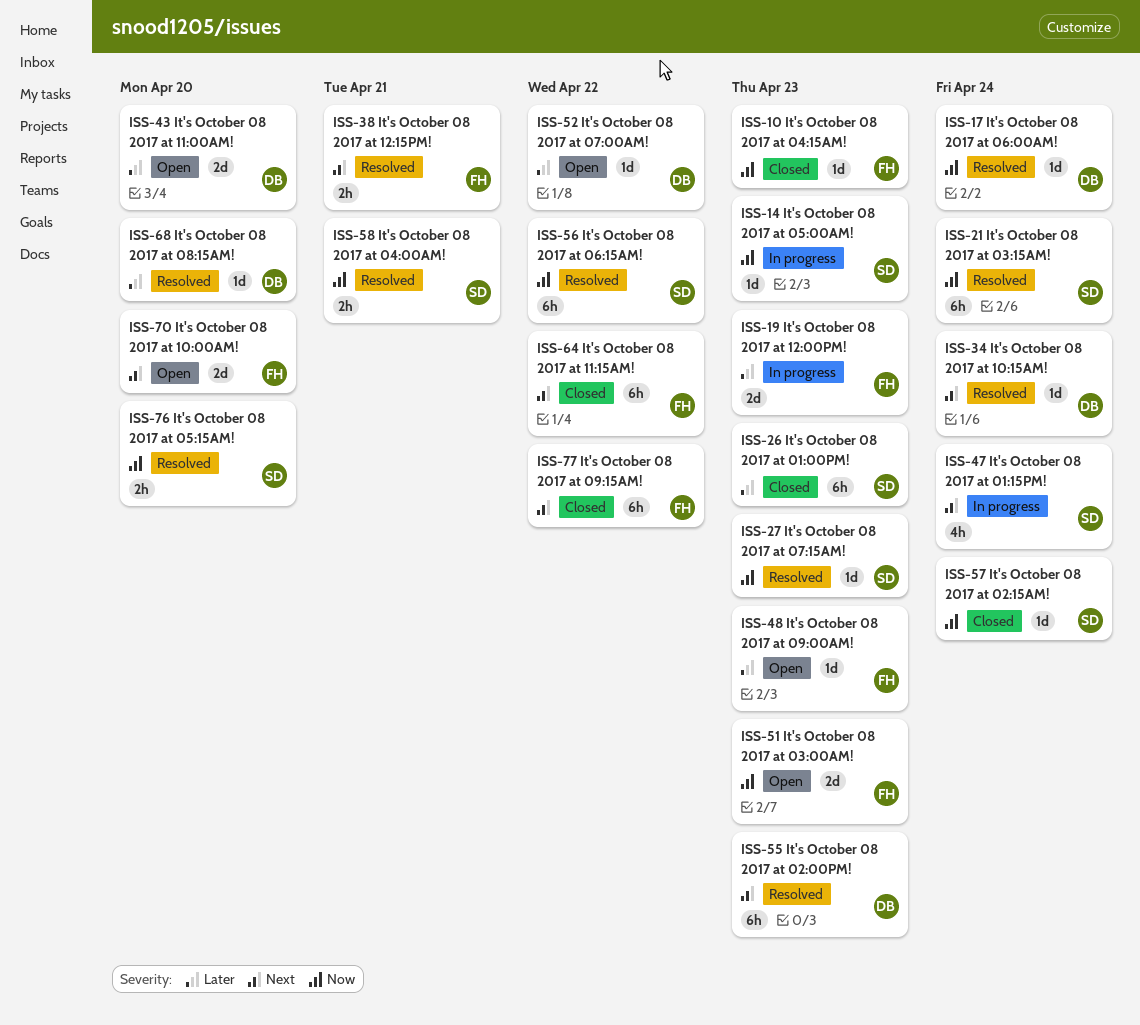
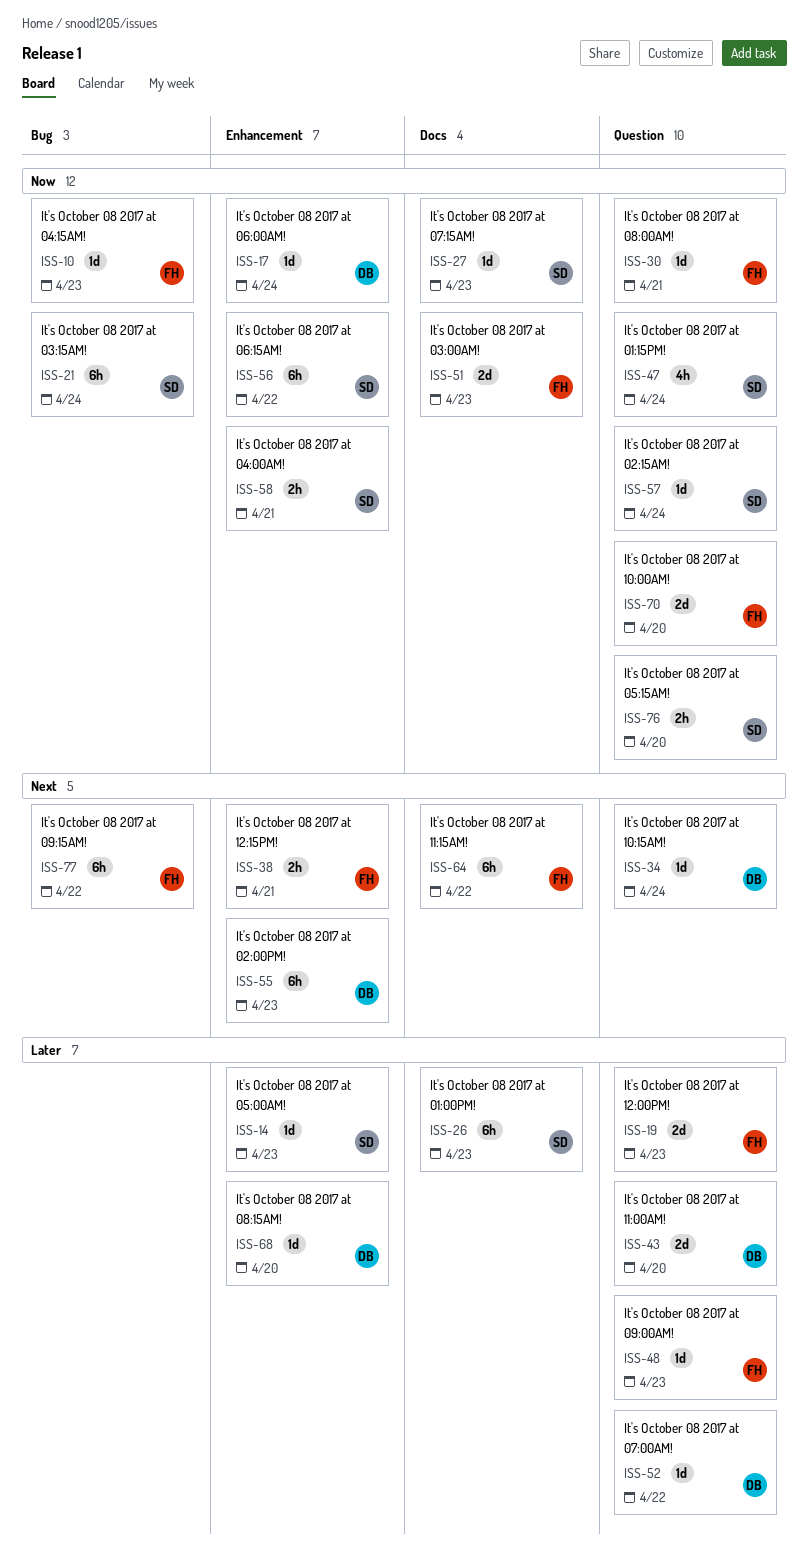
ISS-14, priority: Now -> Later
ISS-30: none -> present
ISS-47, priority: Next -> Now
ISS-70, priority: Next -> Now

